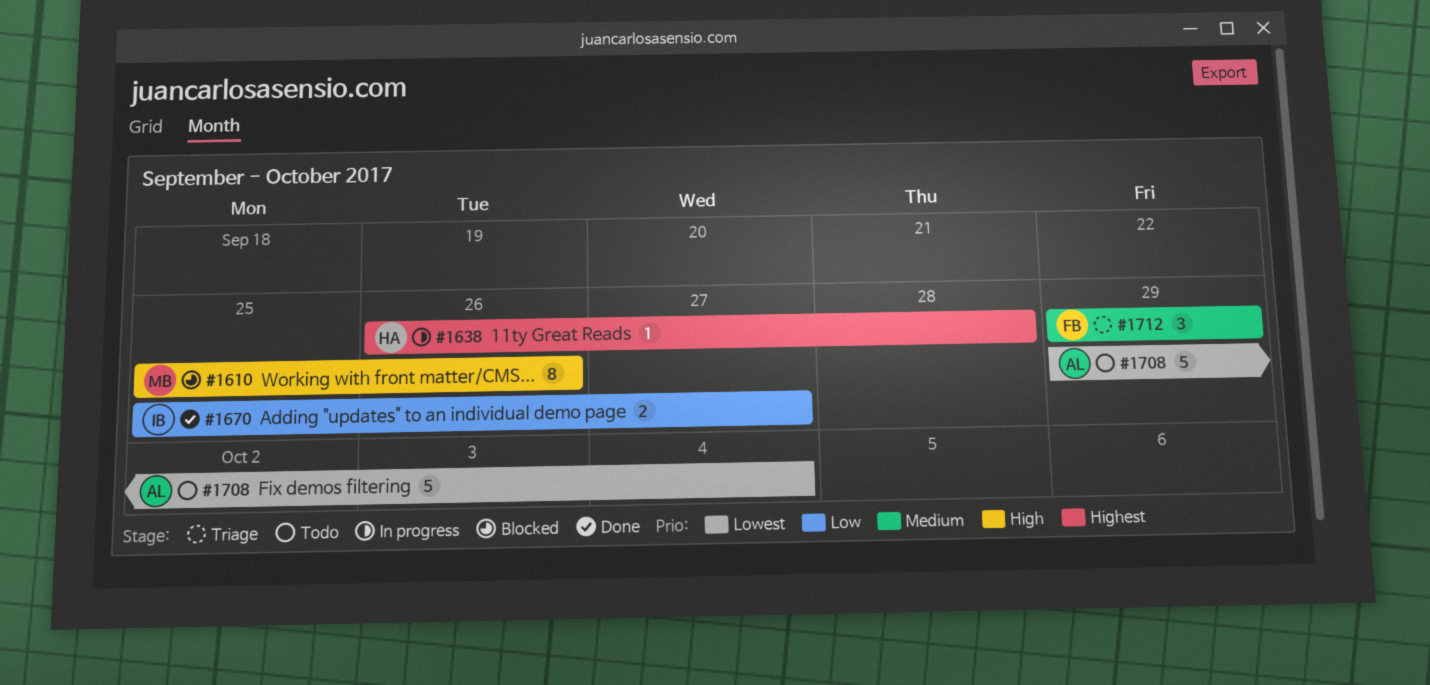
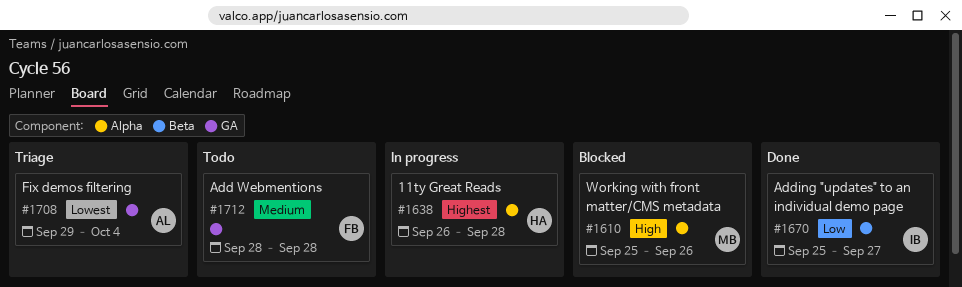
#1708, status: Todo -> Triage
#1712, status: Triage -> Todo
#1712, start: Sep 29 -> Sep 28
#1712, due: Sep 29 -> Sep 28

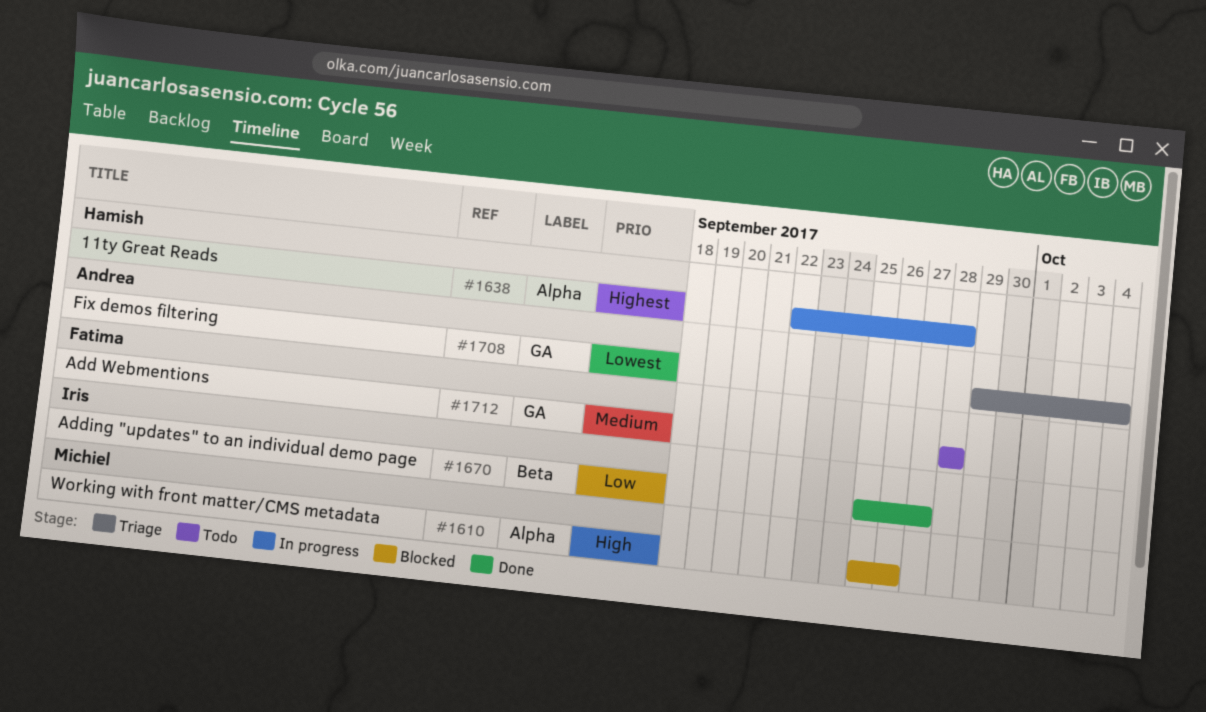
#1638, start: Sep 26 -> Sep 22

